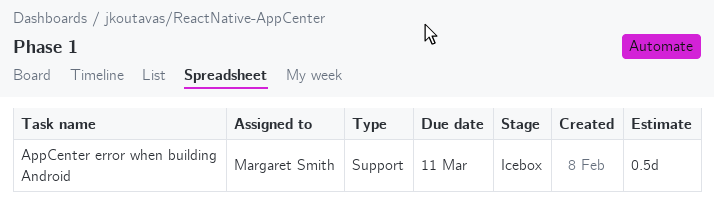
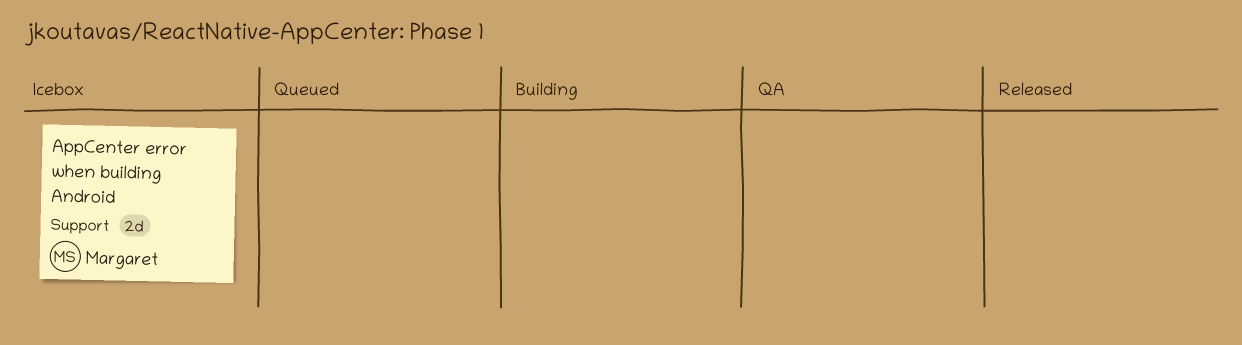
AppCenter error when building Android, estimate: 0.5d -> 2d

